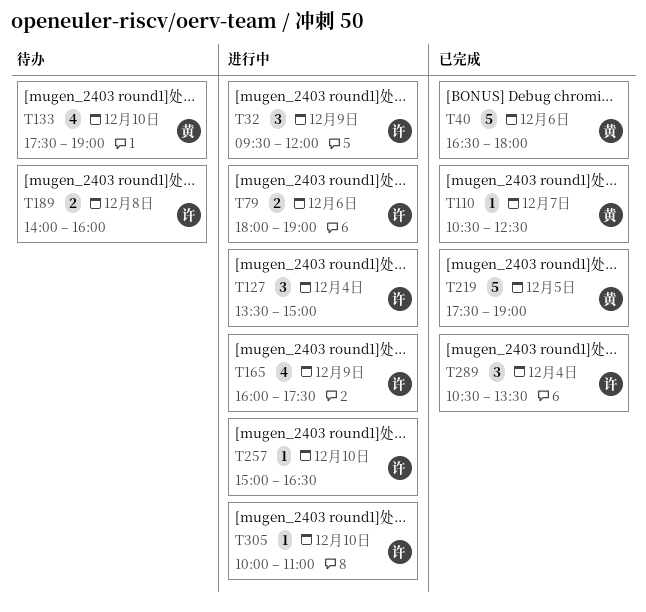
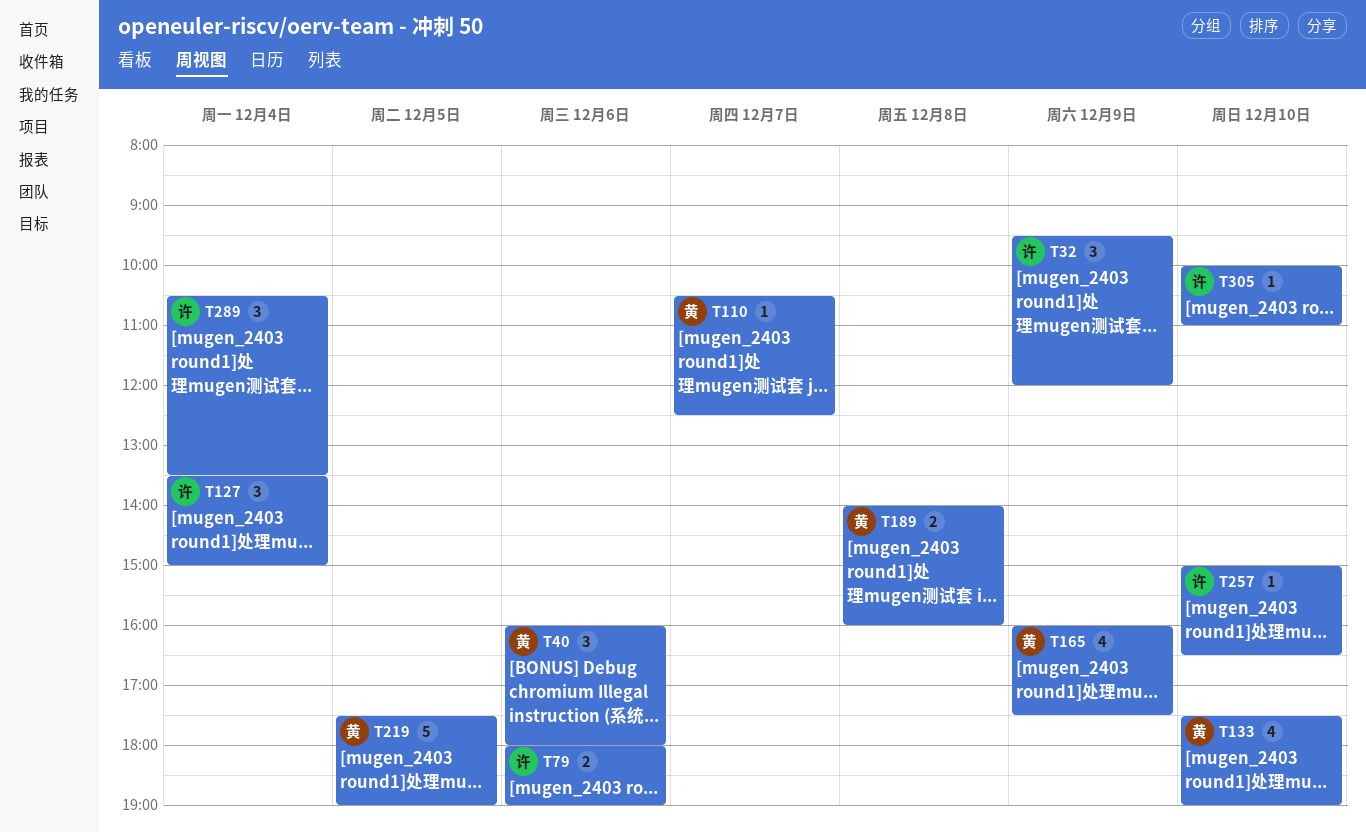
T40, estimate: 5 -> 3
T40, begins: 16:30 -> 16:00
T165, owner: 许 -> 黄
T189, owner: 许 -> 黄

